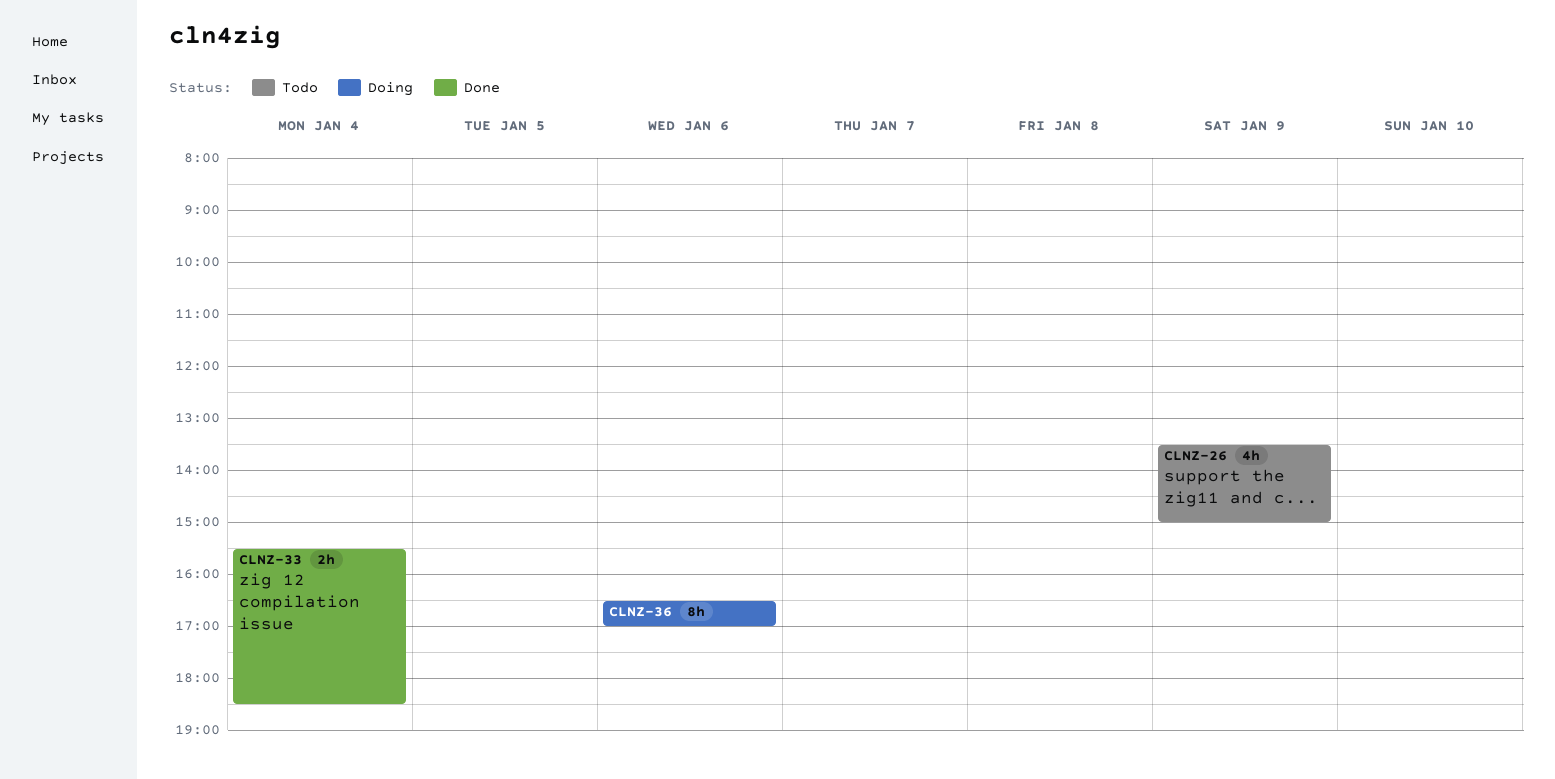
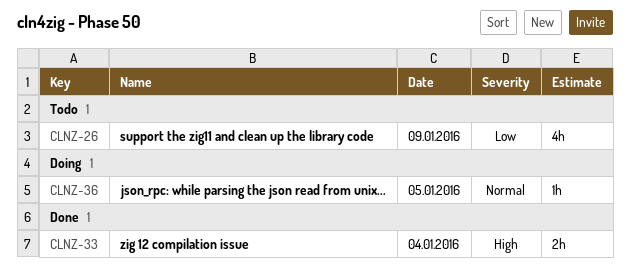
CLNZ-36, estimate: 8h -> 1h
CLNZ-36, day: Jan 6 -> Jan 5

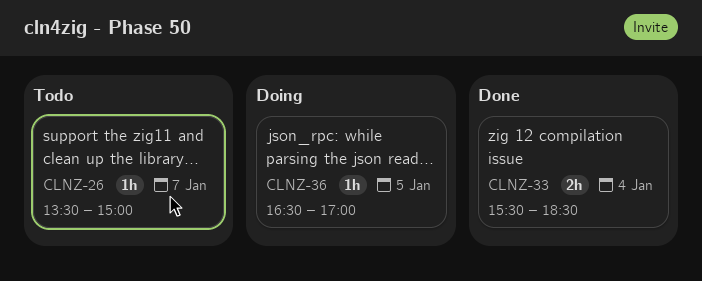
CLNZ-26, estimate: 4h -> 1h
CLNZ-26, day: Jan 9 -> Jan 7

